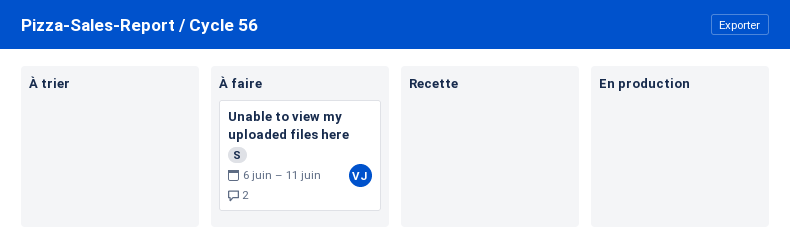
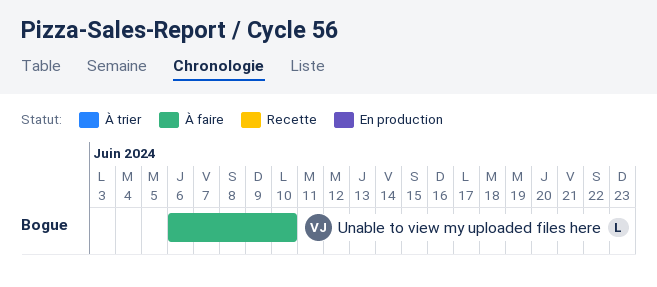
Unable to view my uploaded files here, estimate: S -> L
Unable to view my uploaded files here, due: Jun 11 -> Jun 10

